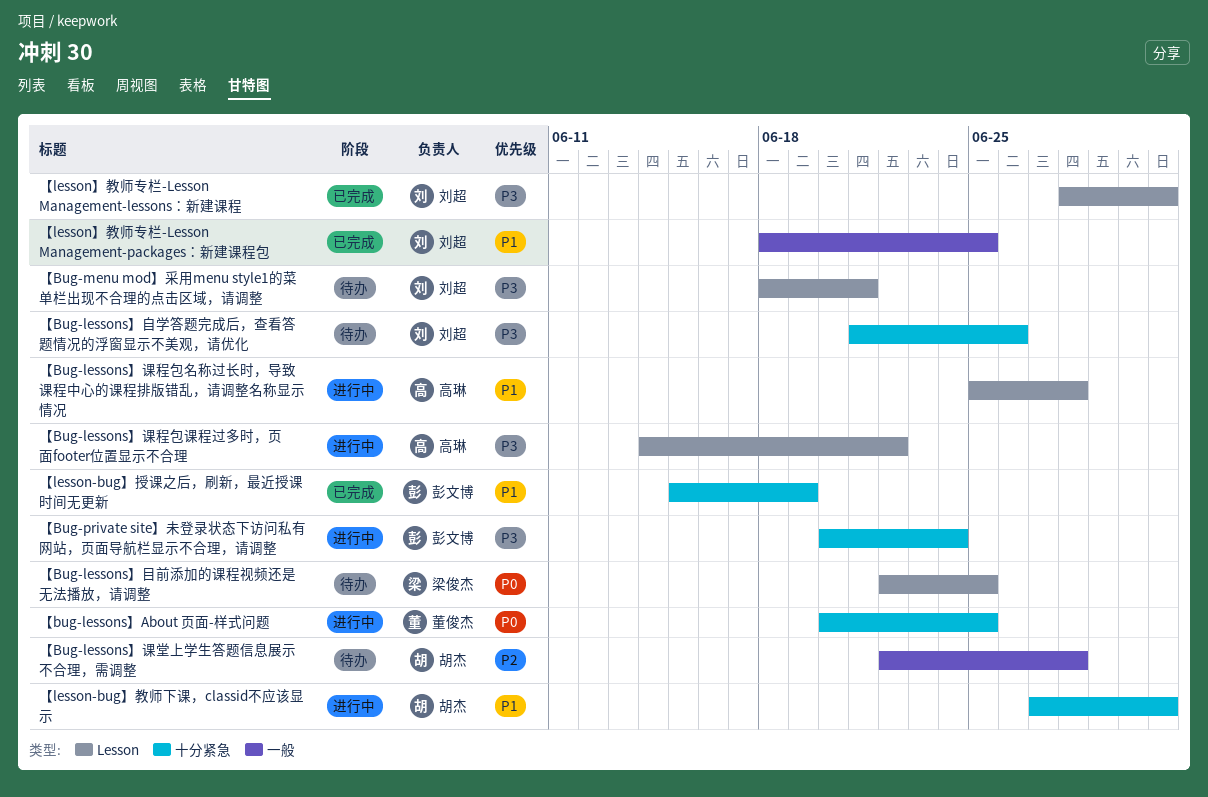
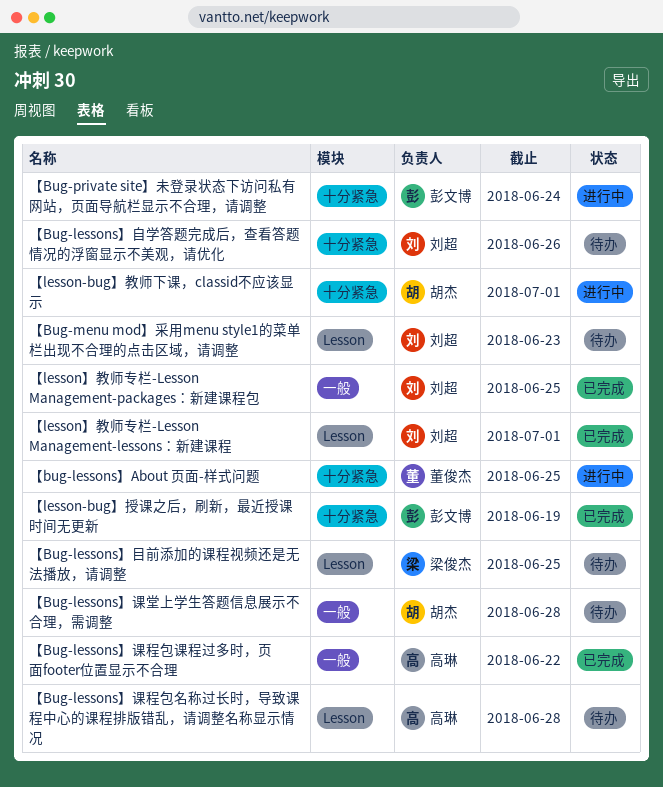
【Bug-lessons】课程包名称过长时，导致课程中心的课程排版错乱，请调整名称显示情况, status: 进行中 -> 待办
【Bug-lessons】课程包课程过多时，页面footer位置显示不合理, status: 进行中 -> 已完成
【Bug-lessons】课程包课程过多时，页面footer位置显示不合理, label: Lesson -> 一般
【Bug-menu mod】采用menu style1的菜单栏出现不合理的点击区域，请调整, due: Jun 21 -> Jun 23

